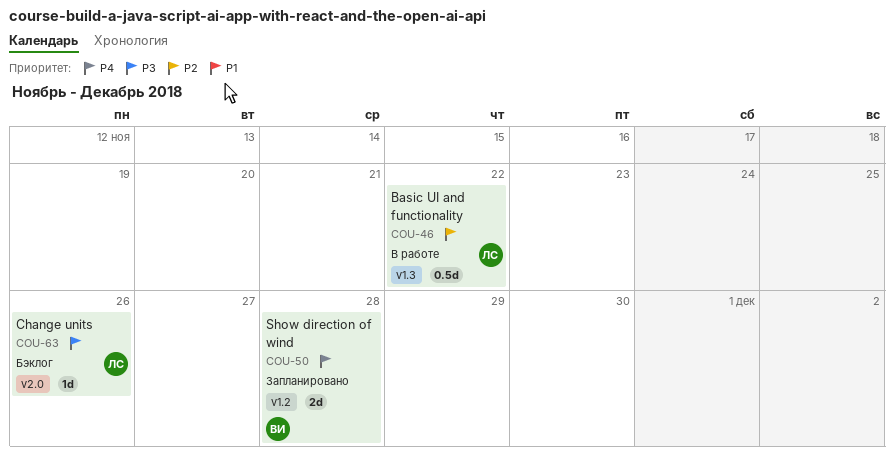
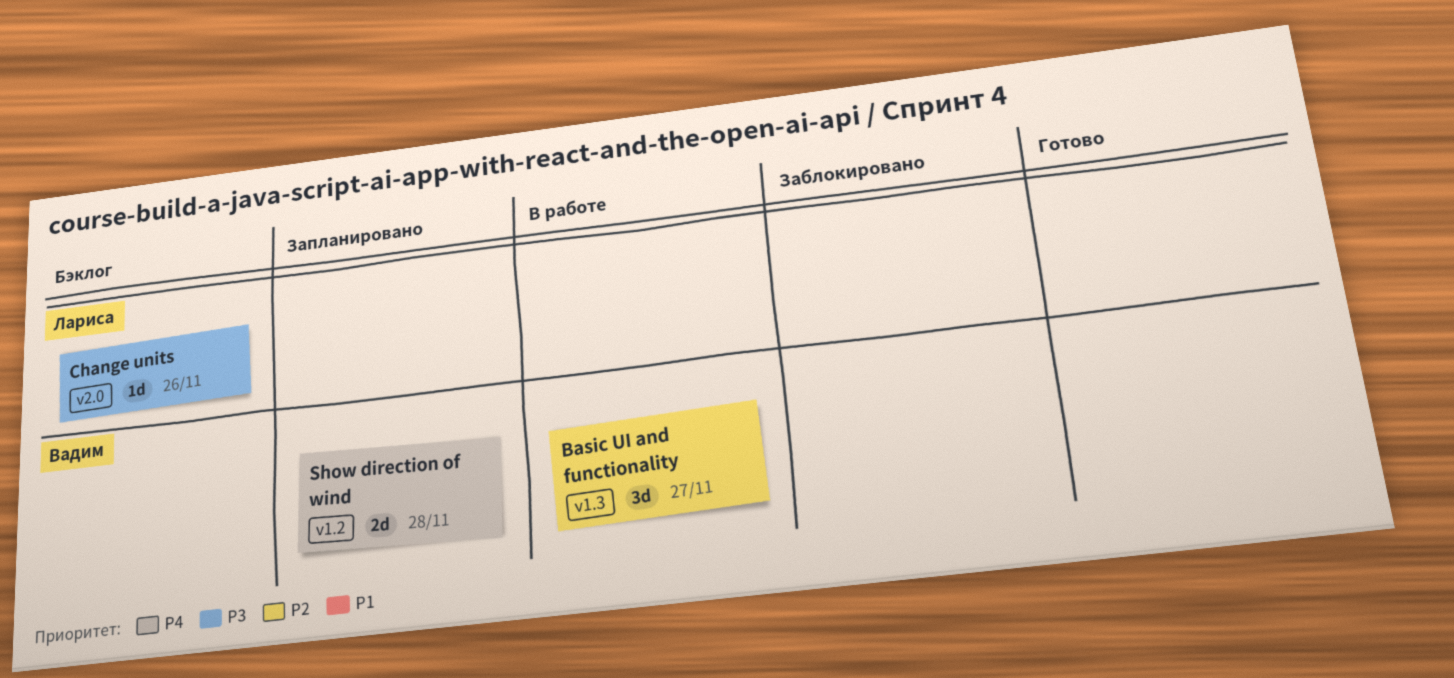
Basic UI and functionality, owner: Лариса -> Вадим
Basic UI and functionality, estimate: 0.5d -> 3d
Basic UI and functionality, due: Nov 22 -> Nov 27

